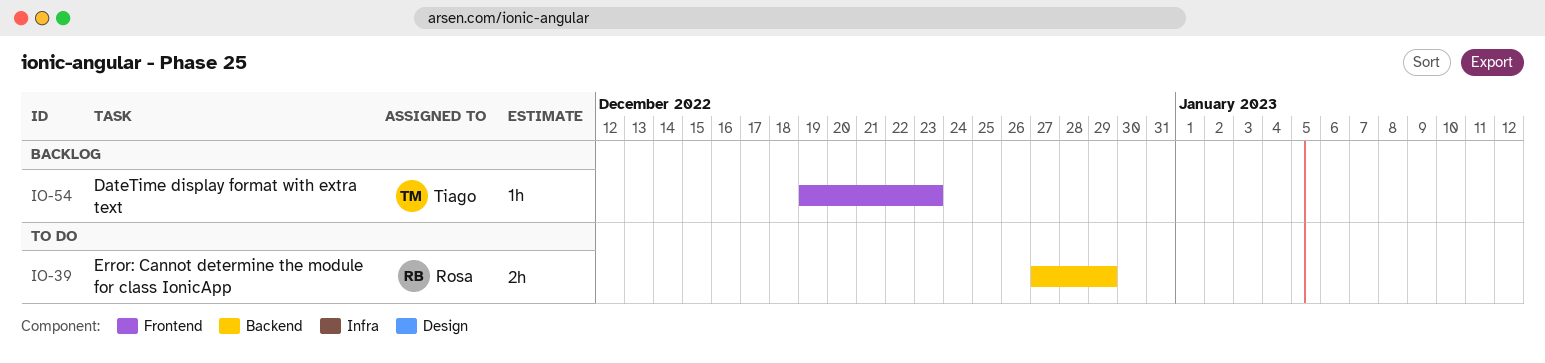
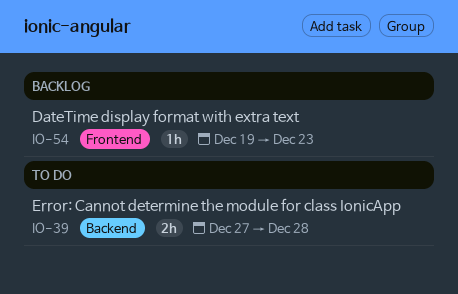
IO-39, due: Dec 29 -> Dec 28

